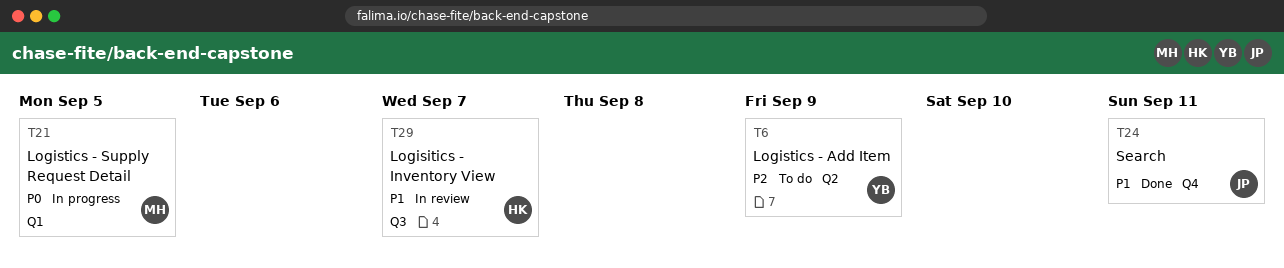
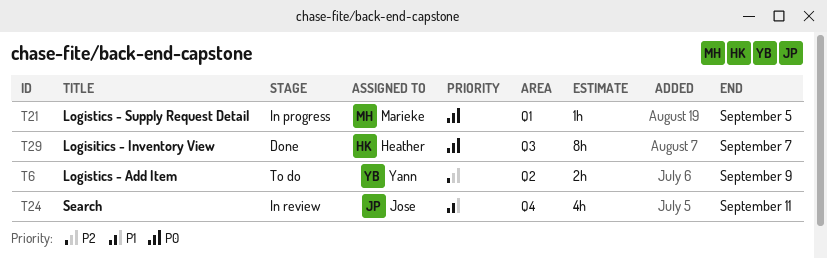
T24, status: Done -> In review
T29, status: In review -> Done
T29, priority: P1 -> P0

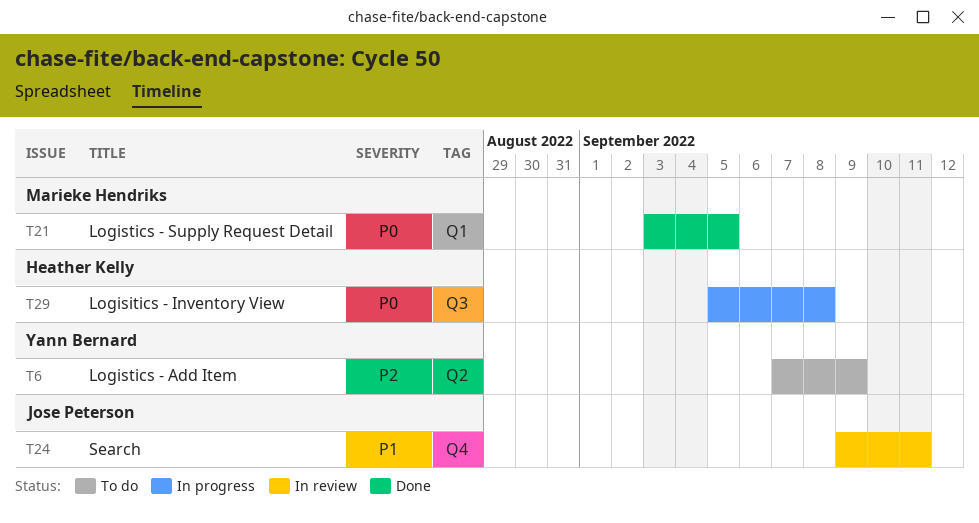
T21, status: In progress -> Done
T29, status: Done -> In progress
T29, due: Sep 7 -> Sep 8

